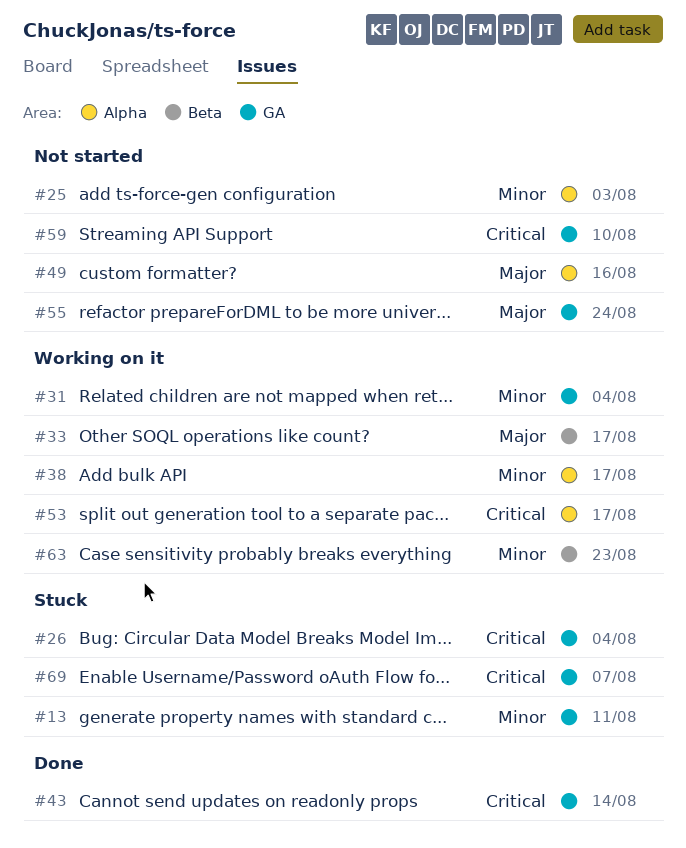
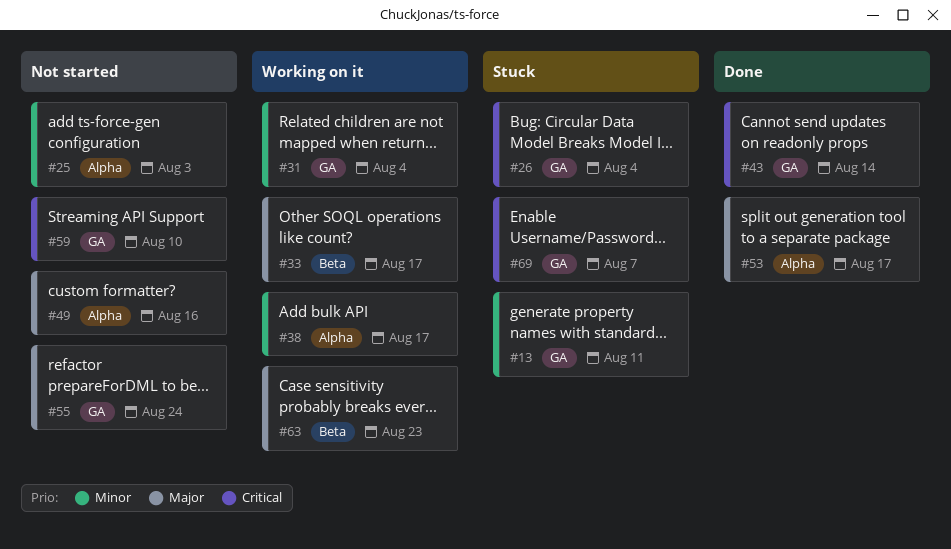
#53, status: Working on it -> Done
#53, priority: Critical -> Major
#63, priority: Minor -> Major

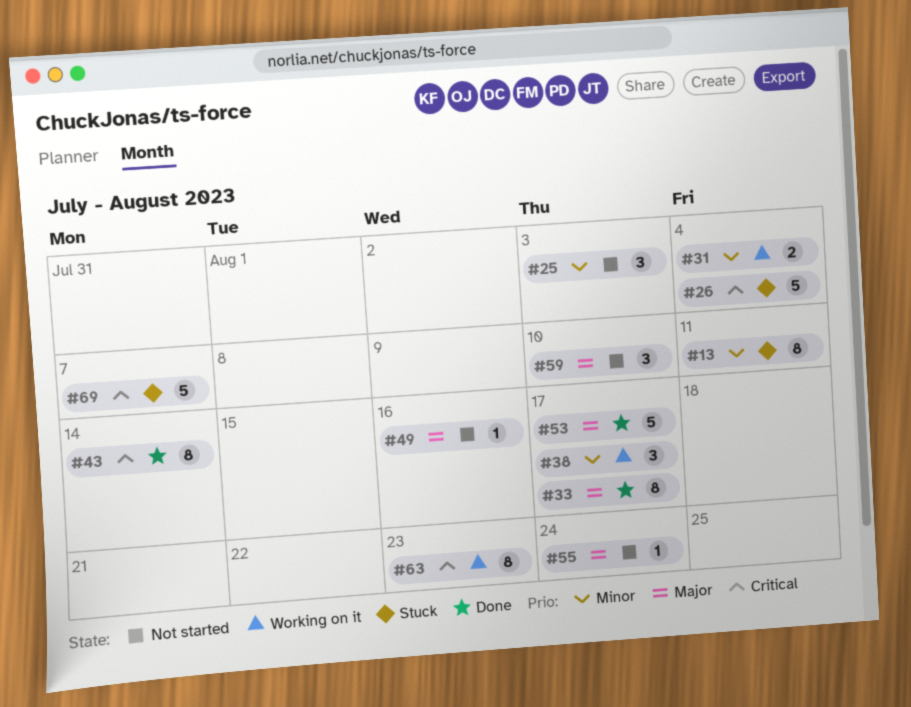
#33, status: Working on it -> Done
#59, priority: Critical -> Major
#63, priority: Major -> Critical

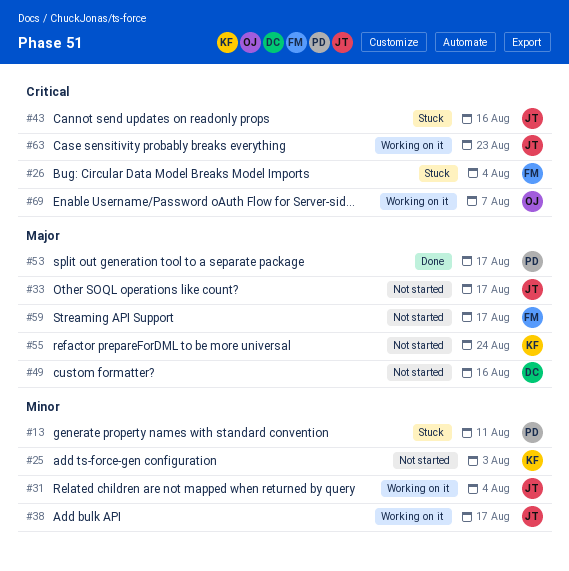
#33, status: Done -> Not started
#43, status: Done -> Stuck
#43, due: Aug 14 -> Aug 16
#59, due: Aug 10 -> Aug 17
#69, status: Stuck -> Working on it

